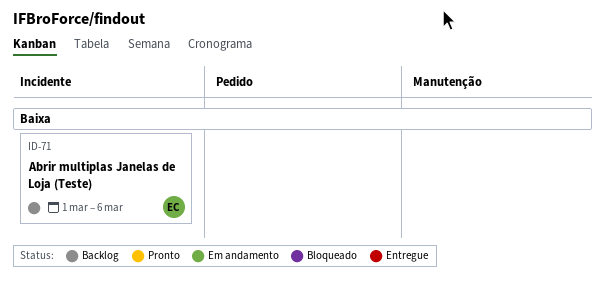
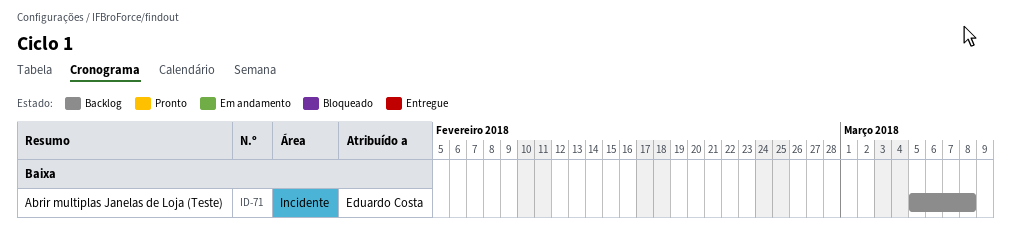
ID-71, start: Mar 1 -> Mar 5
ID-71, due: Mar 6 -> Mar 8

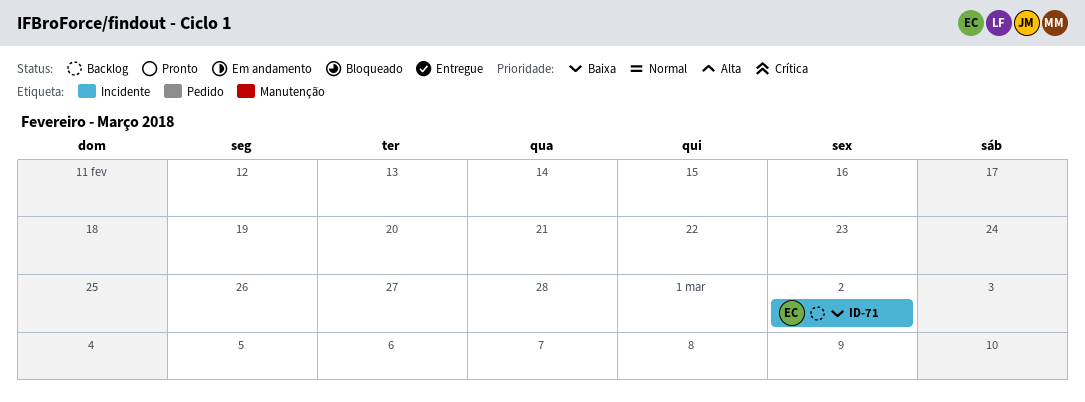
ID-71, start: Mar 5 -> Mar 2
ID-71, due: Mar 8 -> Mar 2

